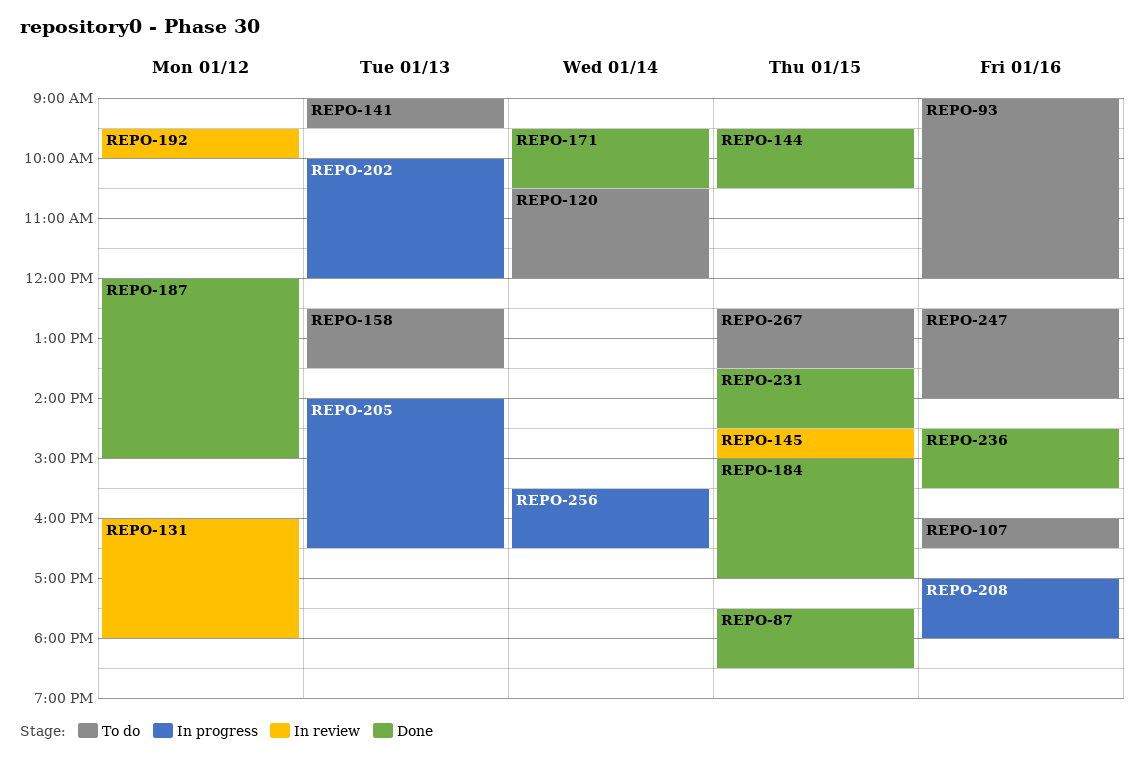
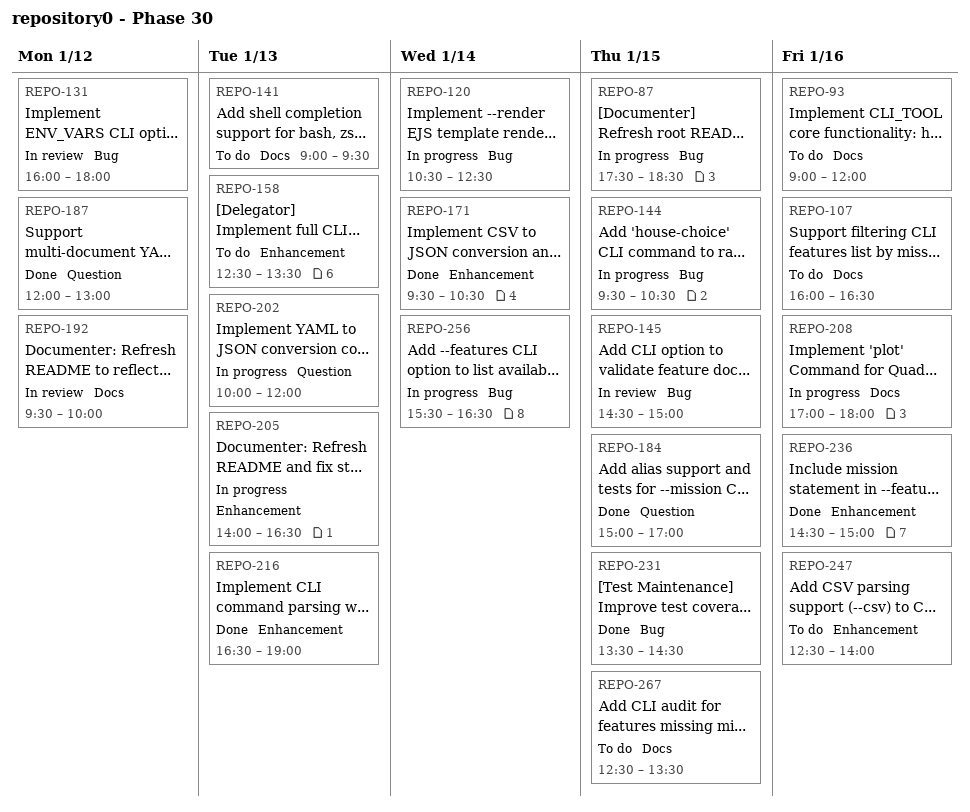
REPO-87, status: Done -> In progress
REPO-120, status: To do -> In progress
REPO-120, ends: 12:00 -> 12:30
REPO-144, status: Done -> In progress
REPO-187, ends: 15:00 -> 13:00
REPO-216: none -> present
REPO-236, ends: 15:30 -> 15:00

